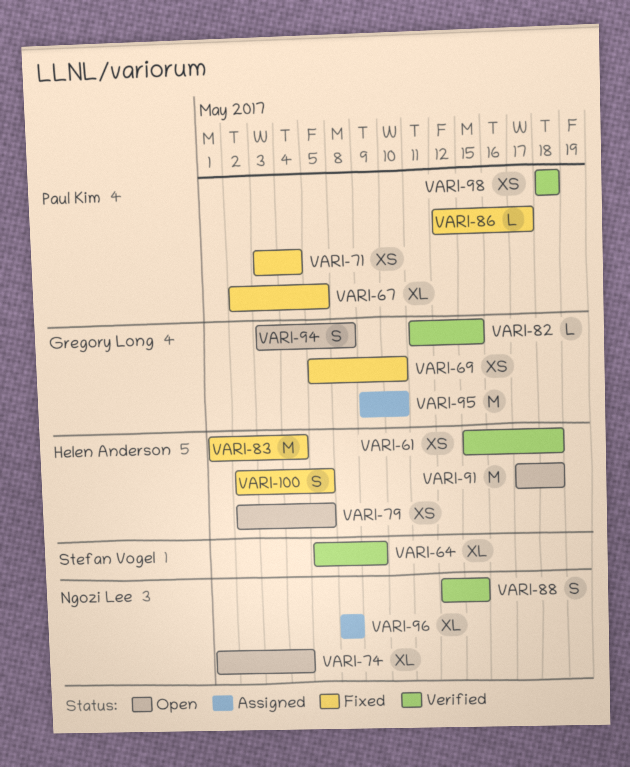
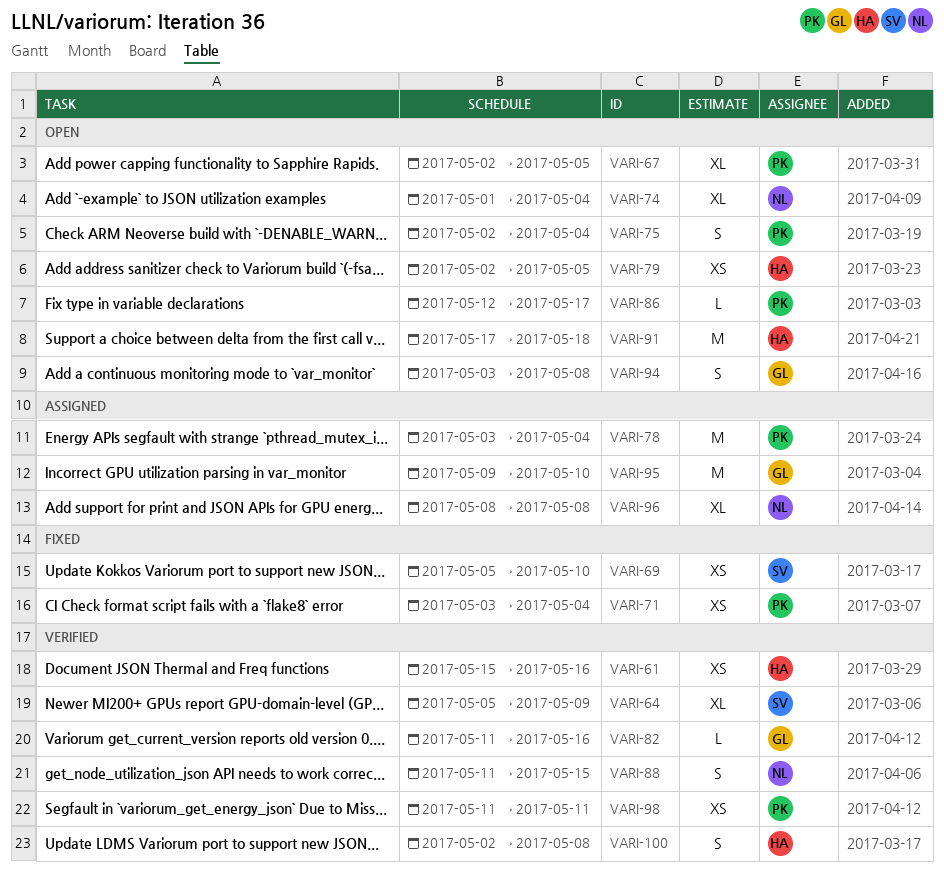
VARI-61, due: May 18 -> May 16
VARI-67, status: Fixed -> Open
VARI-69, owner: Gregory Long -> Stefan Vogel
VARI-75: none -> present
VARI-78: none -> present
VARI-82, due: May 15 -> May 16
VARI-83: present -> none
VARI-86, status: Fixed -> Open
VARI-88, start: May 12 -> May 11
VARI-98, start: May 18 -> May 11
VARI-98, due: May 18 -> May 11
VARI-100, status: Fixed -> Verified
VARI-100, due: May 5 -> May 8

